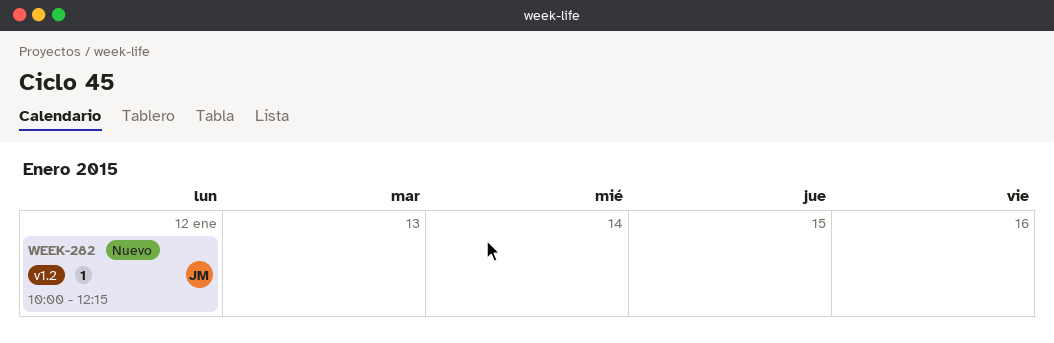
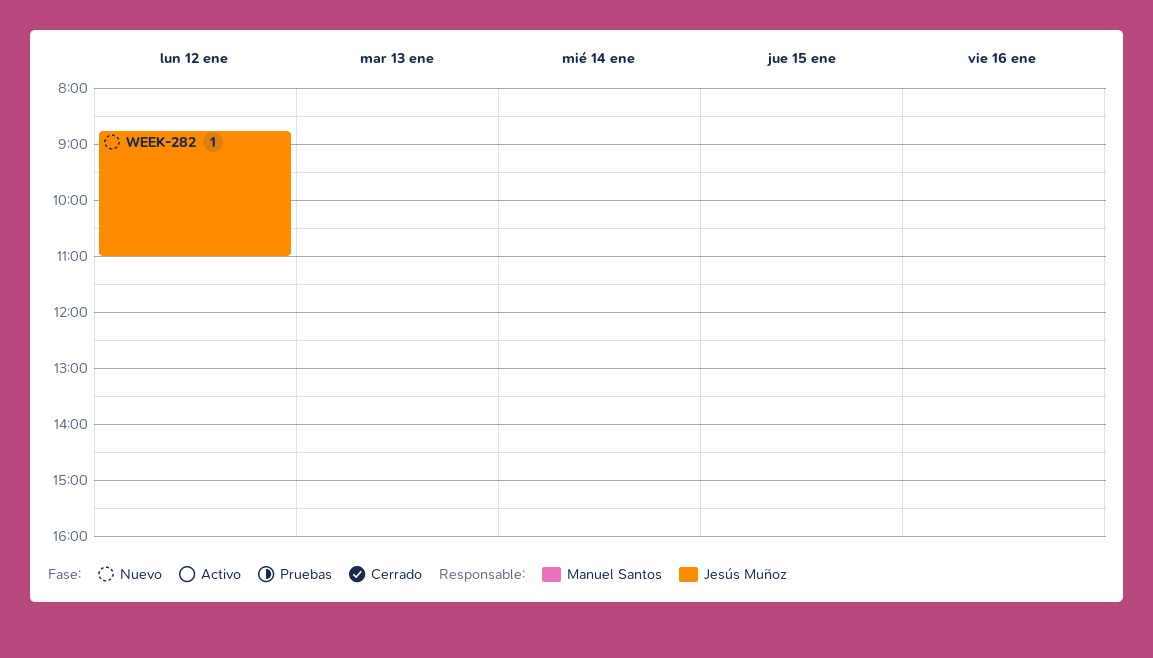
WEEK-282, begins: 10:00 -> 08:45
WEEK-282, ends: 12:15 -> 11:00

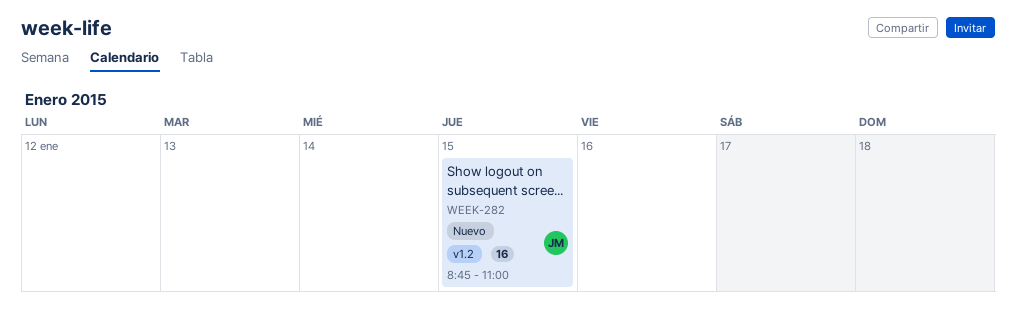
WEEK-282, estimate: 1 -> 16
WEEK-282, day: Jan 12 -> Jan 15

